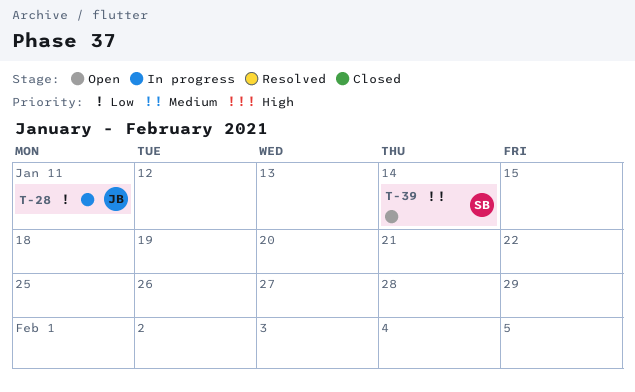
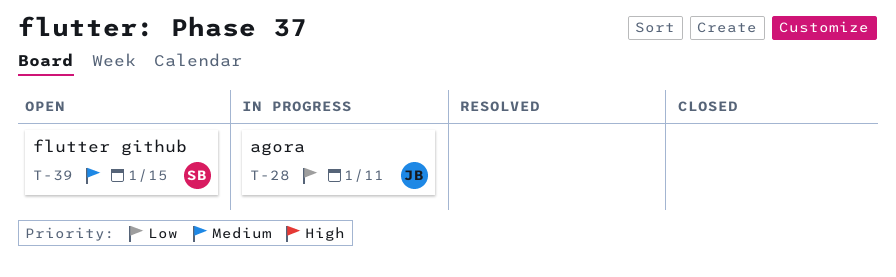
T-39, due: Jan 14 -> Jan 15

